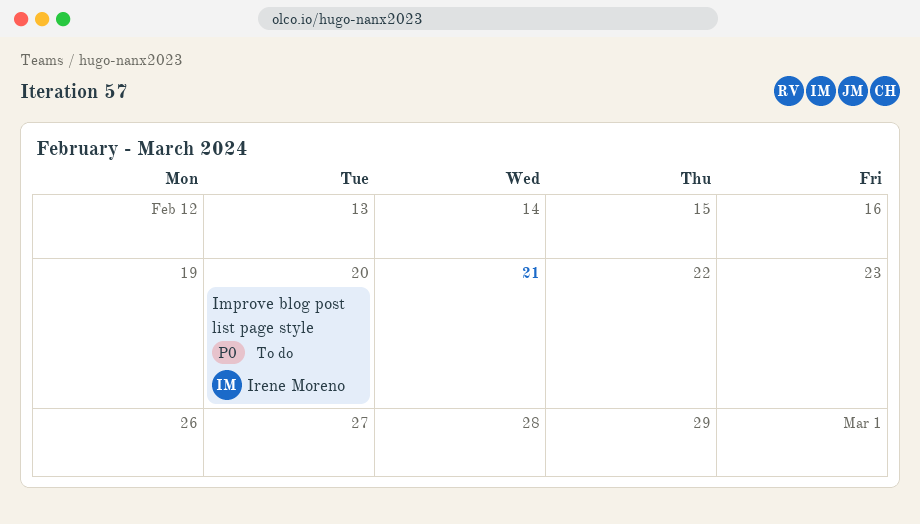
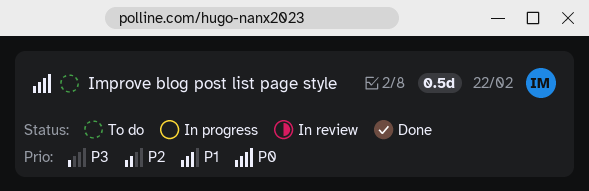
Improve blog post list page style, due: Feb 20 -> Feb 22

